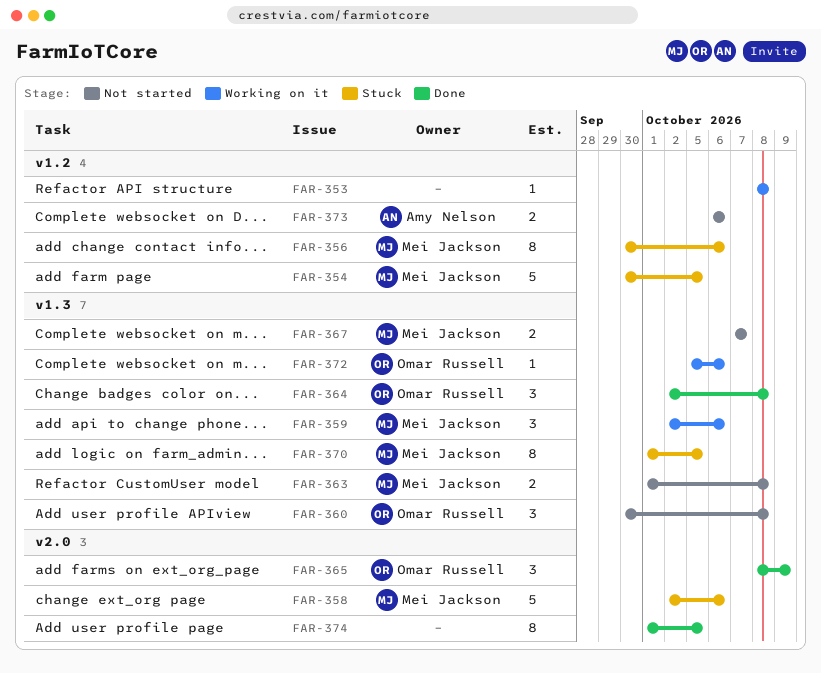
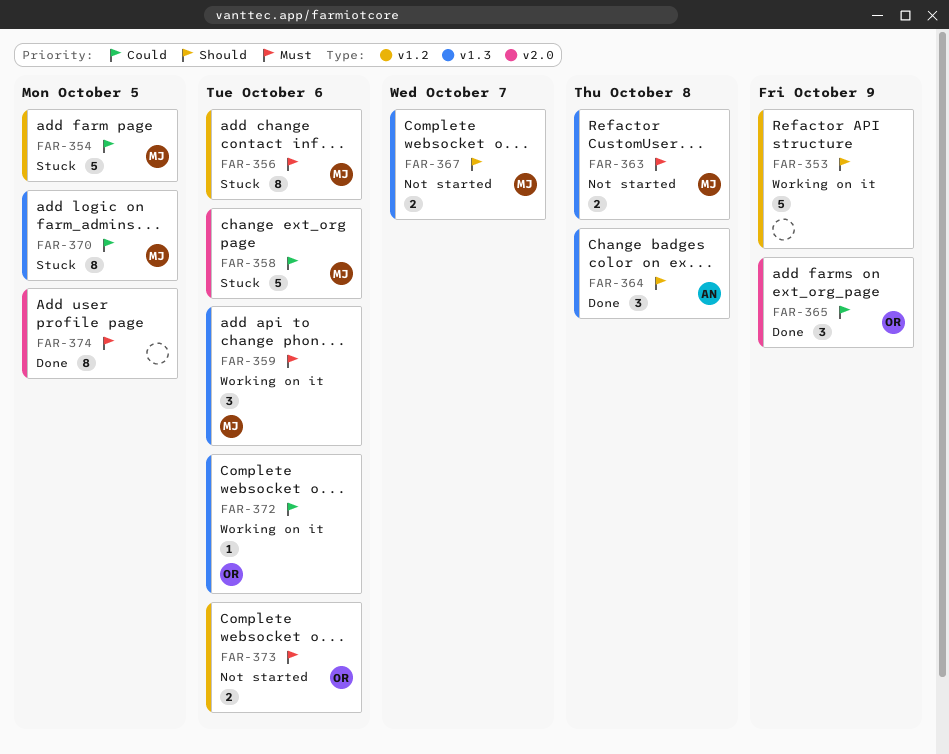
FAR-353, estimate: 1 -> 5
FAR-353, due: Oct 8 -> Oct 9
FAR-360: present -> none
FAR-364, owner: Omar Russell -> Amy Nelson
FAR-373, owner: Amy Nelson -> Omar Russell

